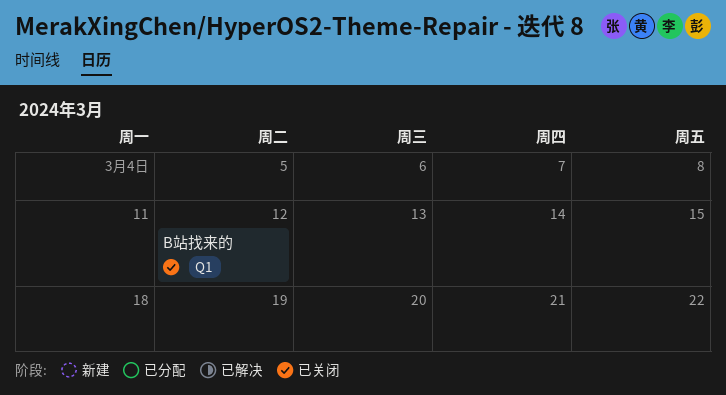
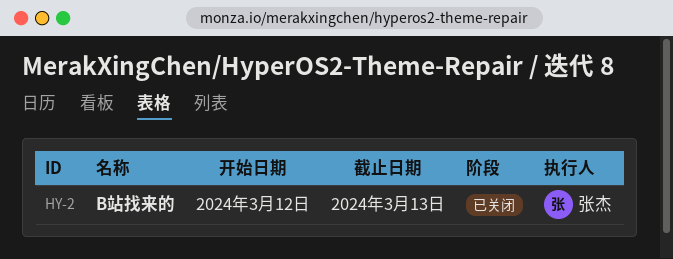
B站找来的, due: Mar 12 -> Mar 13

